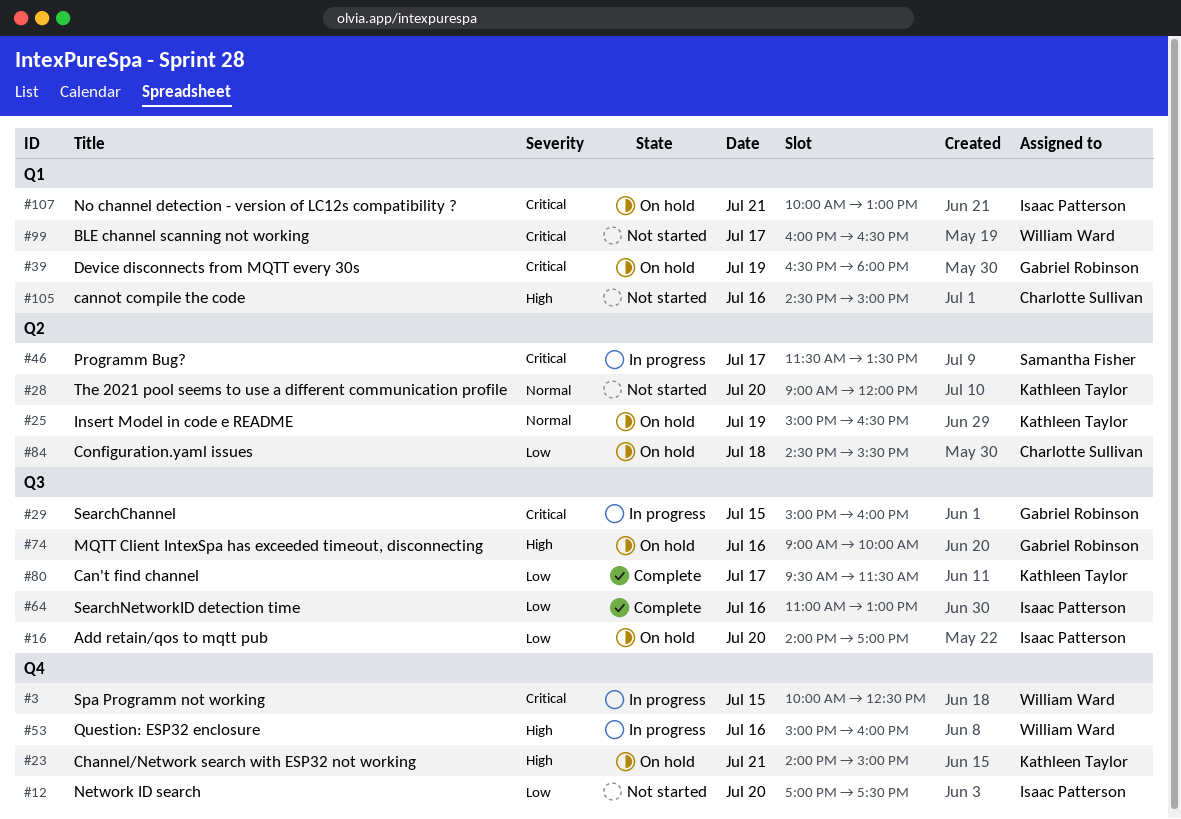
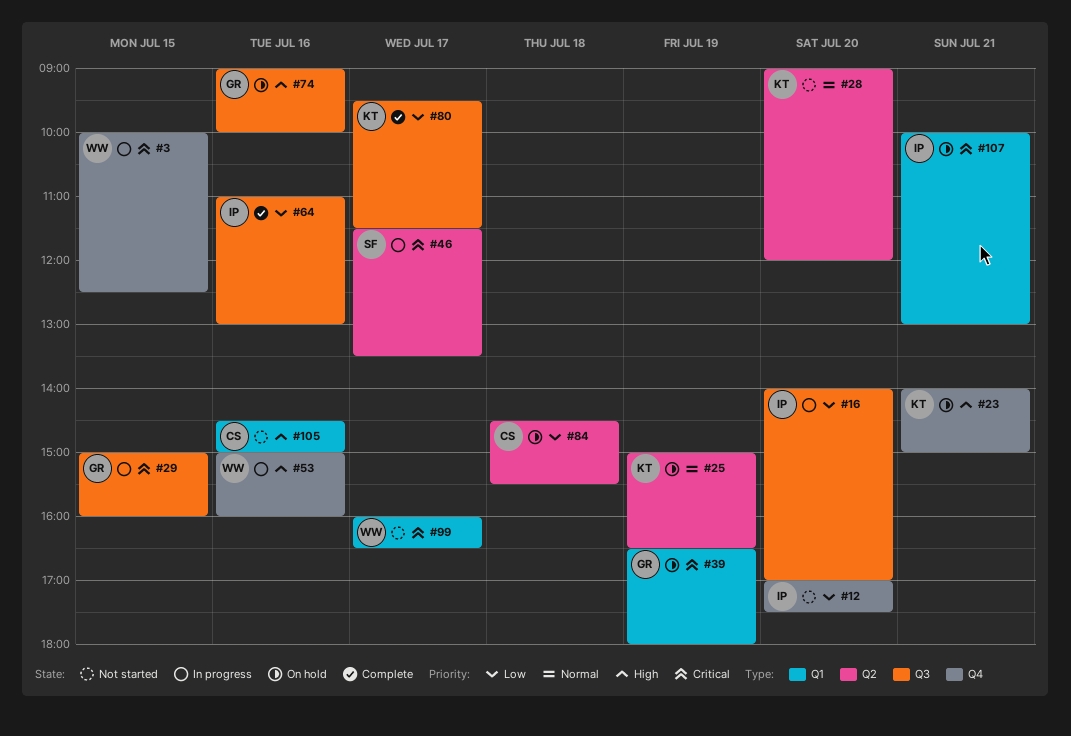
#16, status: On hold -> In progress

